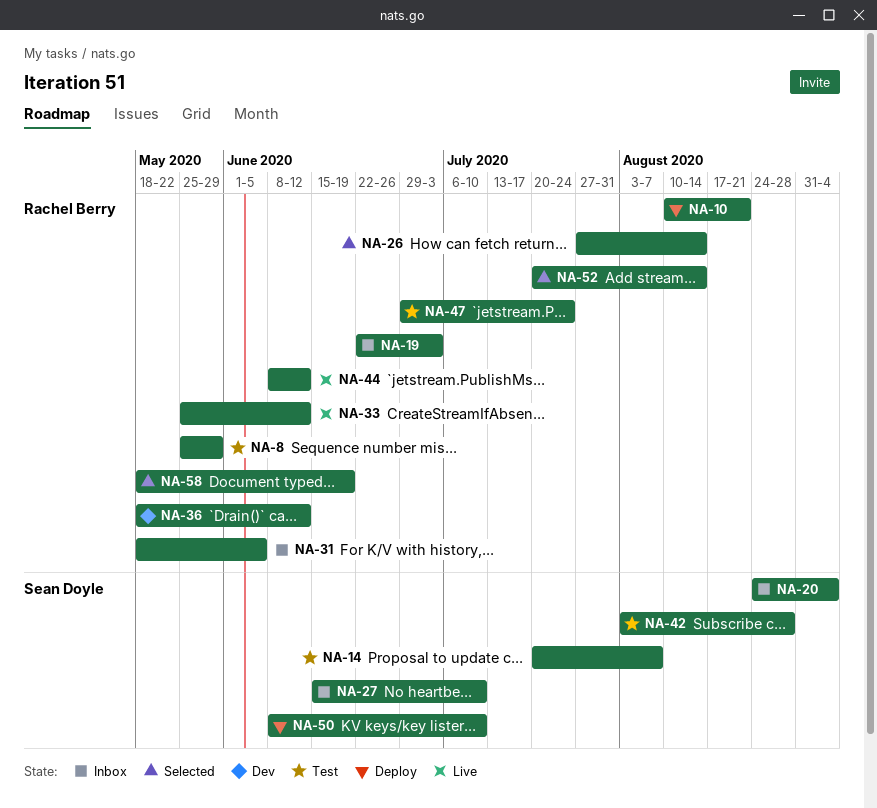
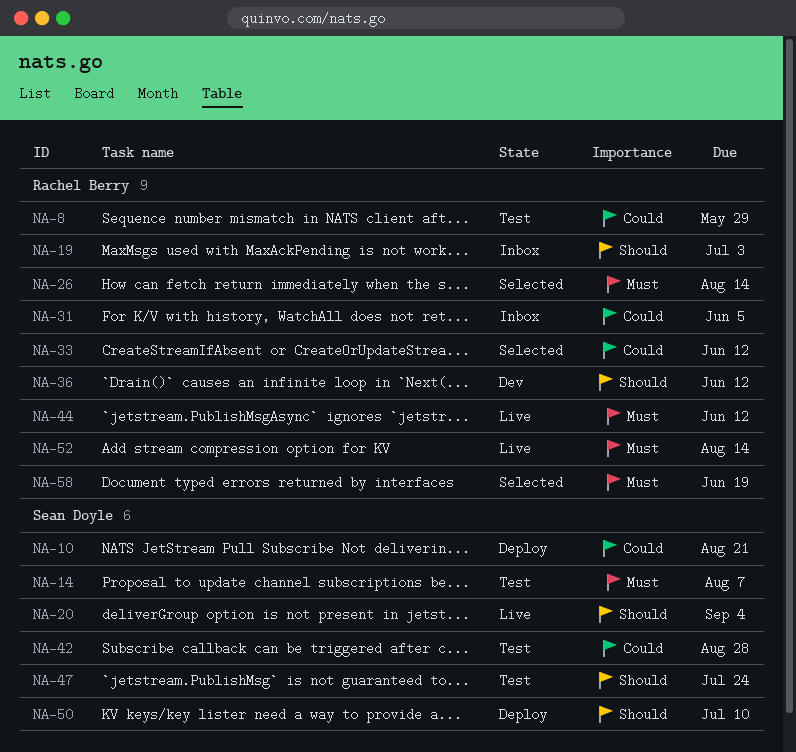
NA-10, owner: Rachel Berry -> Sean Doyle
NA-20, status: Inbox -> Live
NA-27: present -> none
NA-33, status: Live -> Selected
NA-47, owner: Rachel Berry -> Sean Doyle
NA-52, status: Selected -> Live

